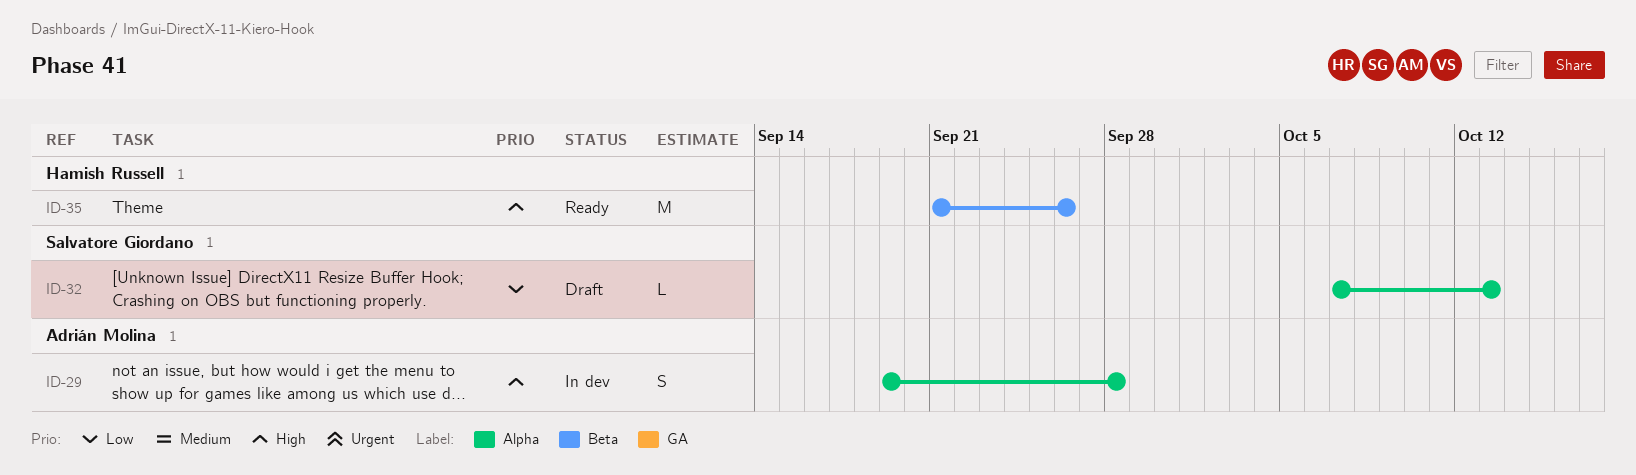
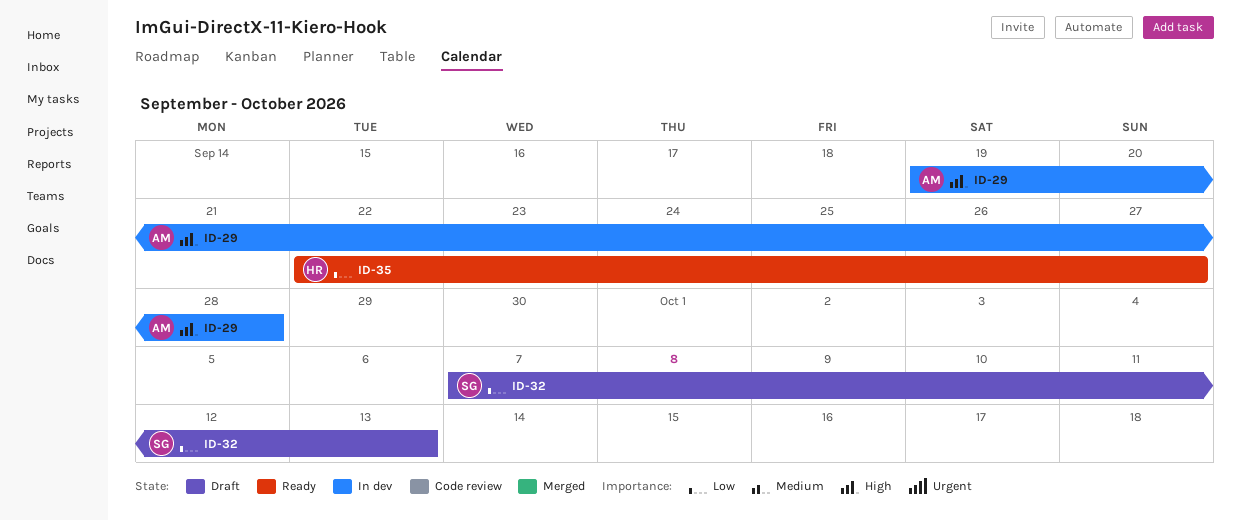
ID-35, priority: High -> Low
ID-35, start: Sep 21 -> Sep 22
ID-35, due: Sep 26 -> Sep 27

